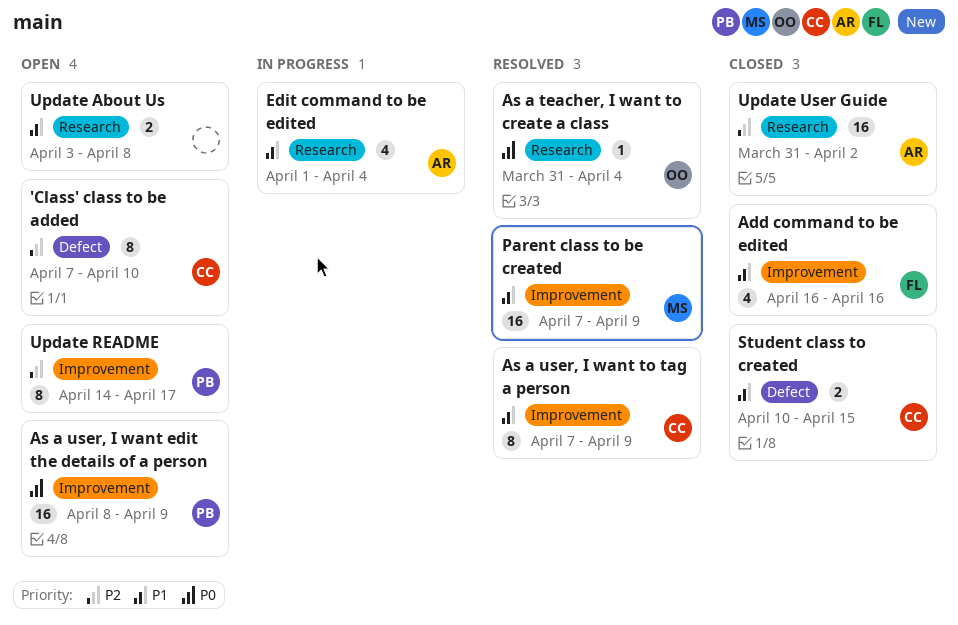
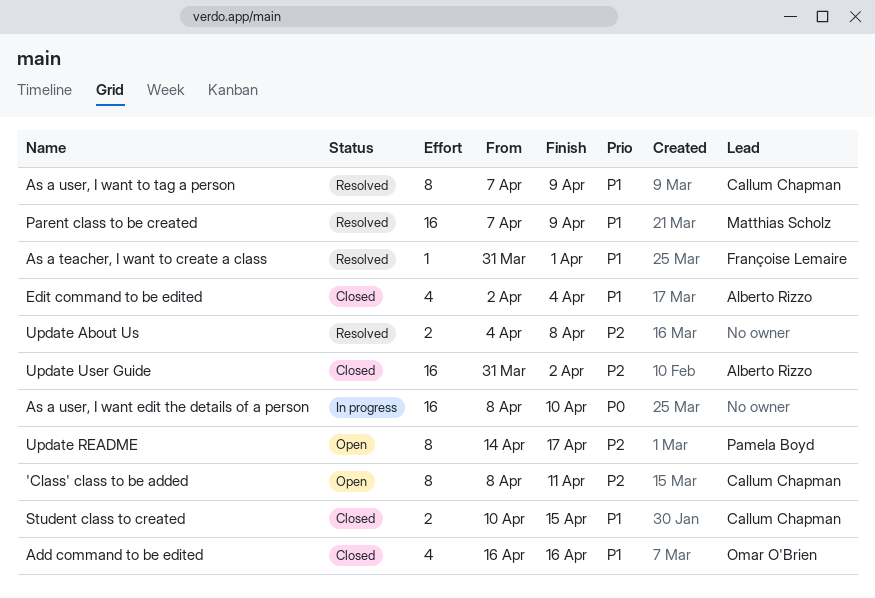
'Class' class to be added, start: Apr 7 -> Apr 8
'Class' class to be added, due: Apr 10 -> Apr 11
Add command to be edited, owner: Françoise Lemaire -> Omar O'Brien
As a teacher, I want to create a class, owner: Omar O'Brien -> Françoise Lemaire
As a teacher, I want to create a class, priority: P0 -> P1
As a teacher, I want to create a class, due: Apr 4 -> Apr 1
As a user, I want edit the details of a person, status: Open -> In progress
As a user, I want edit the details of a person, owner: Pamela Boyd -> none
As a user, I want edit the details of a person, due: Apr 9 -> Apr 10
Edit command to be edited, status: In progress -> Closed
Edit command to be edited, start: Apr 1 -> Apr 2
Update About Us, status: Open -> Resolved
Update About Us, priority: P1 -> P2
Update About Us, start: Apr 3 -> Apr 4

